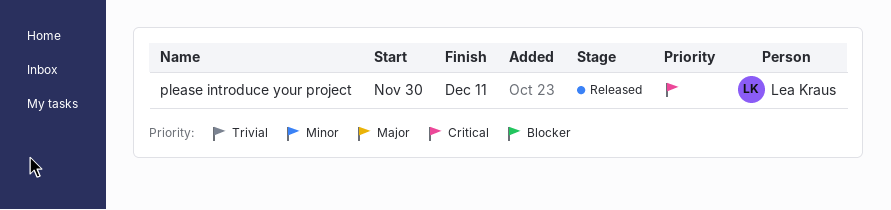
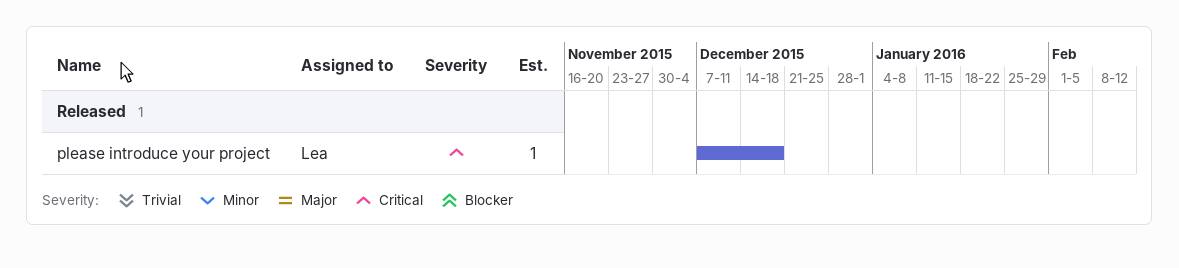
please introduce your project, start: Nov 30 -> Dec 7
please introduce your project, due: Dec 11 -> Dec 18

